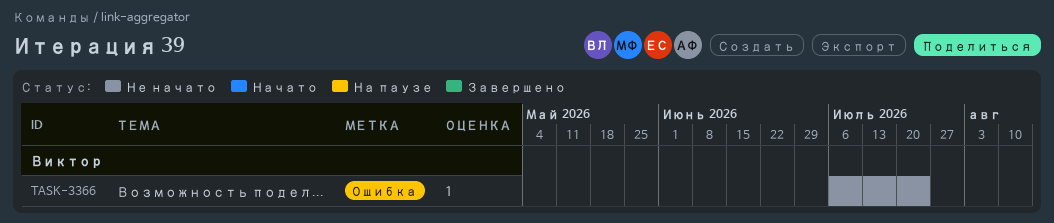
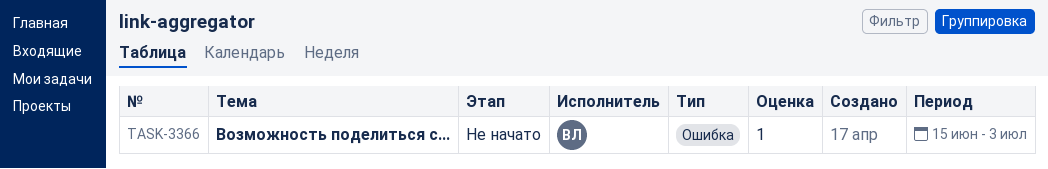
TASK-3366, start: Jul 6 -> Jun 15
TASK-3366, due: Jul 24 -> Jul 3

